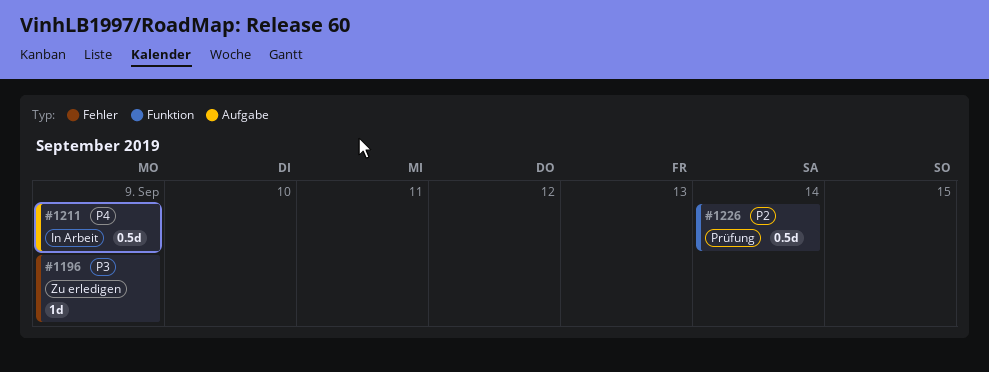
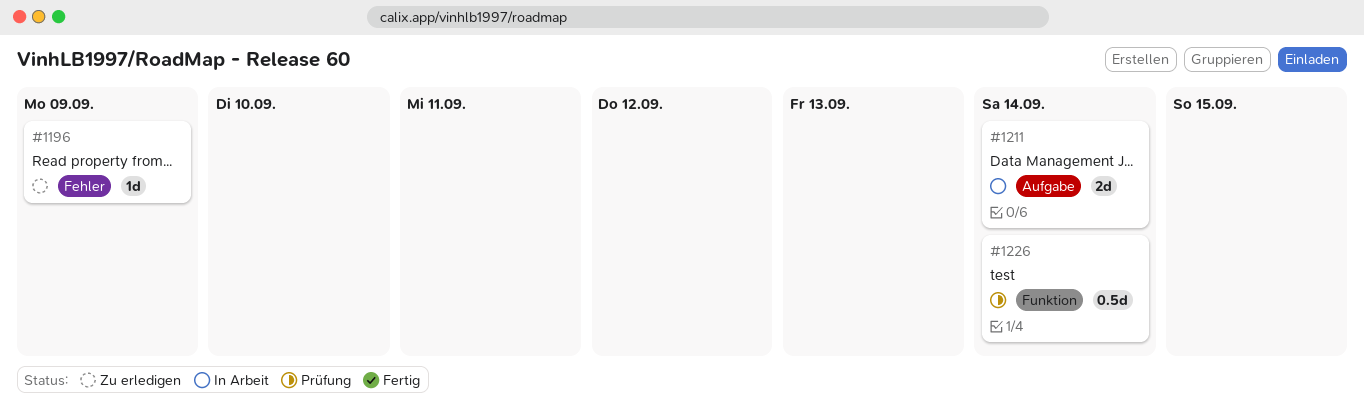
#1211, estimate: 0.5d -> 2d
#1211, due: Sep 9 -> Sep 14

